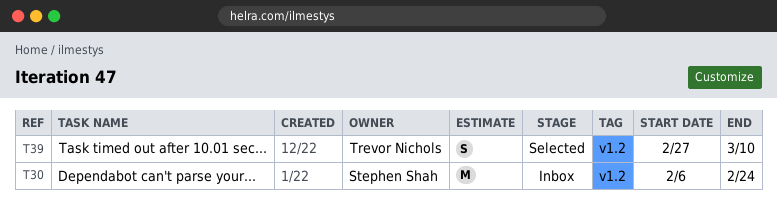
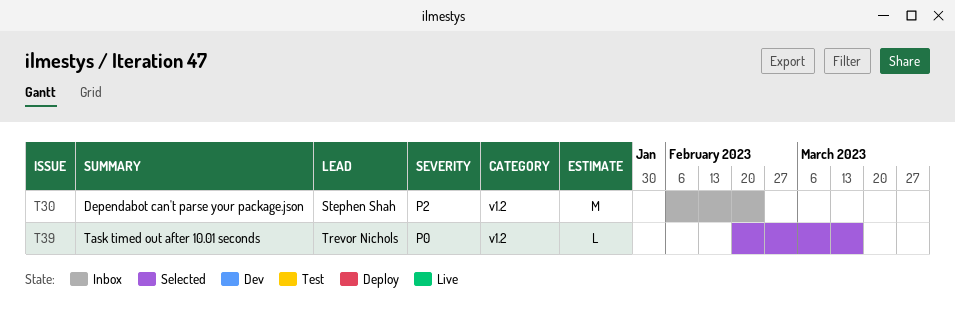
T39, estimate: S -> L
T39, start: Feb 27 -> Feb 20
T39, due: Mar 10 -> Mar 17

